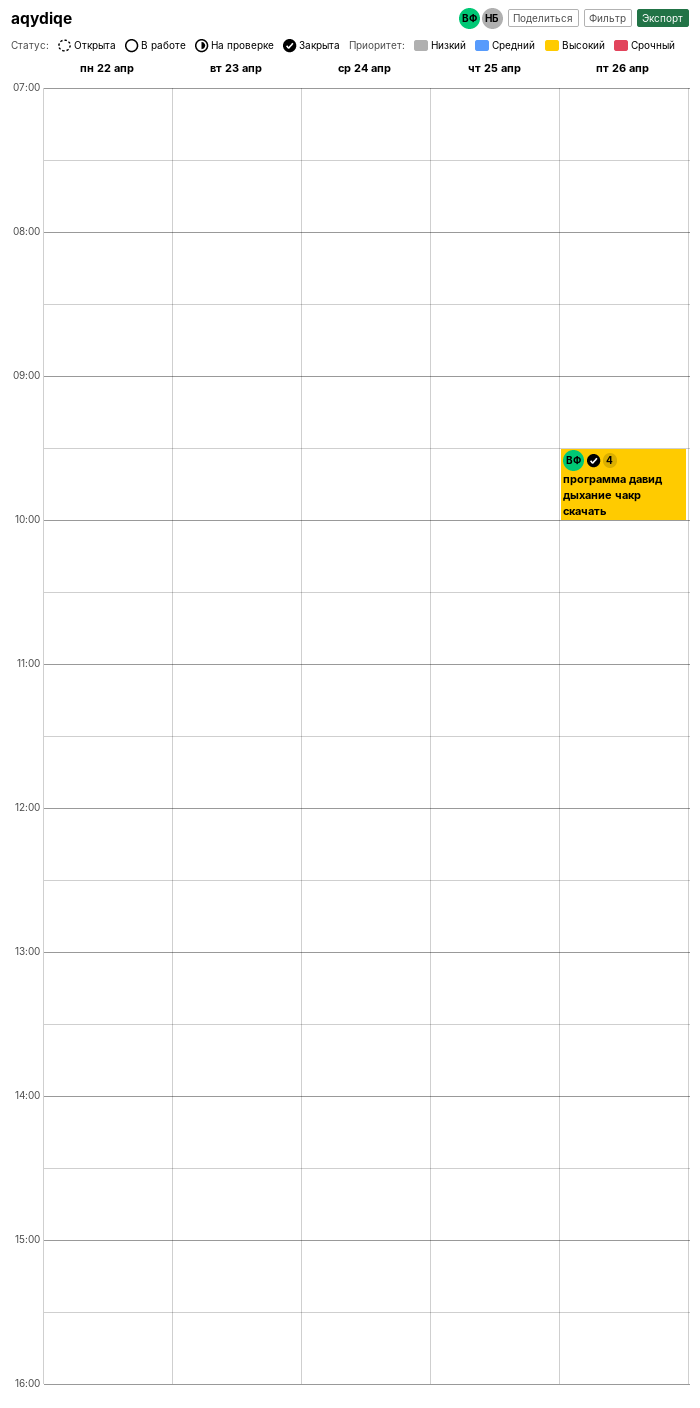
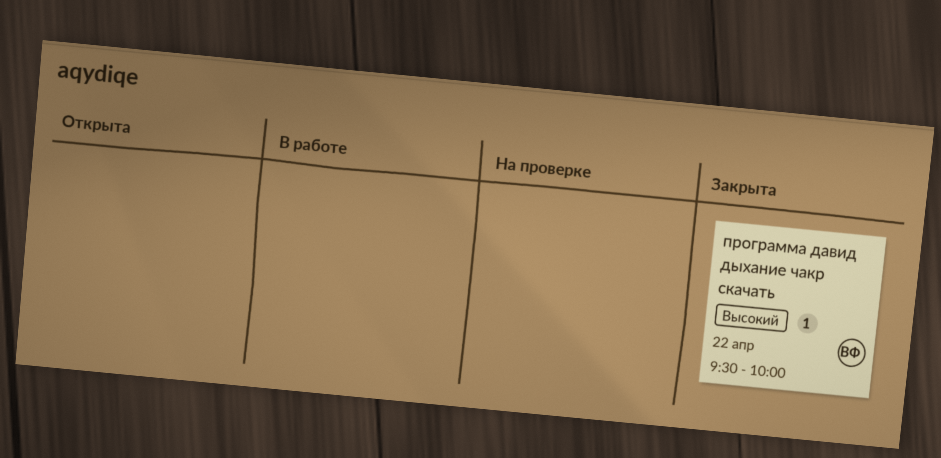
программа давид дыхание чакр скачать, estimate: 4 -> 1
программа давид дыхание чакр скачать, day: Apr 26 -> Apr 22

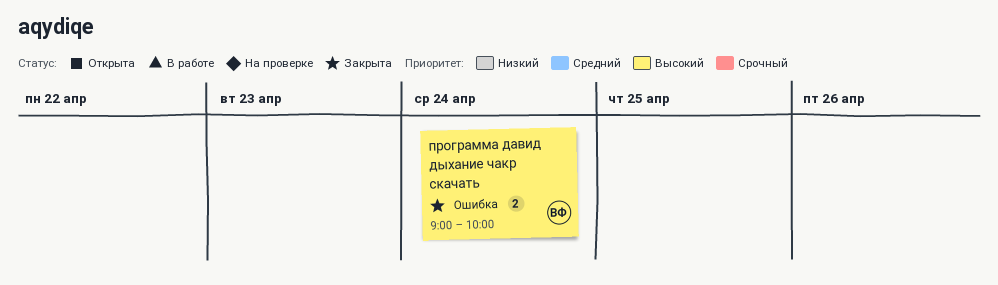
программа давид дыхание чакр скачать, estimate: 1 -> 2
программа давид дыхание чакр скачать, day: Apr 22 -> Apr 24
программа давид дыхание чакр скачать, begins: 09:30 -> 09:00

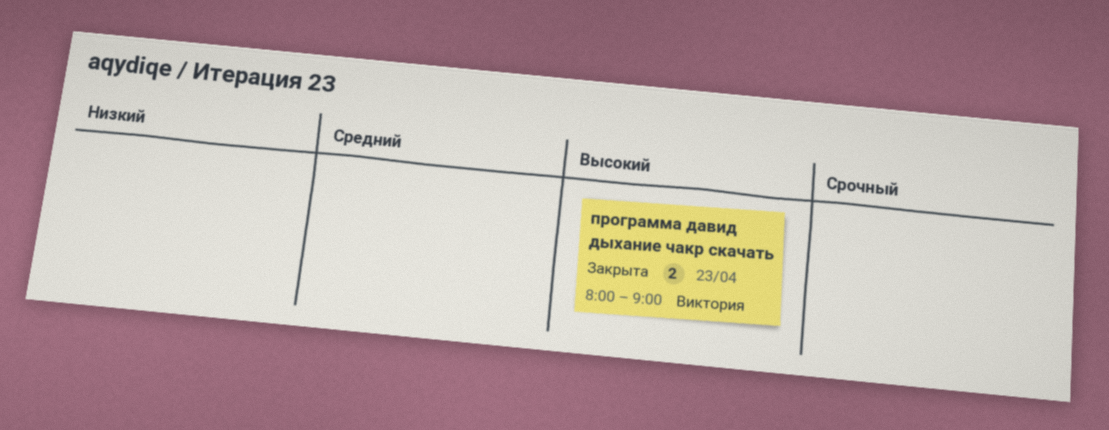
программа давид дыхание чакр скачать, day: Apr 24 -> Apr 23
программа давид дыхание чакр скачать, begins: 09:00 -> 08:00
программа давид дыхание чакр скачать, ends: 10:00 -> 09:00

